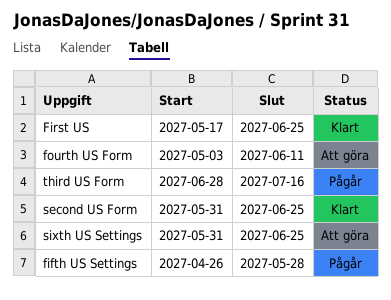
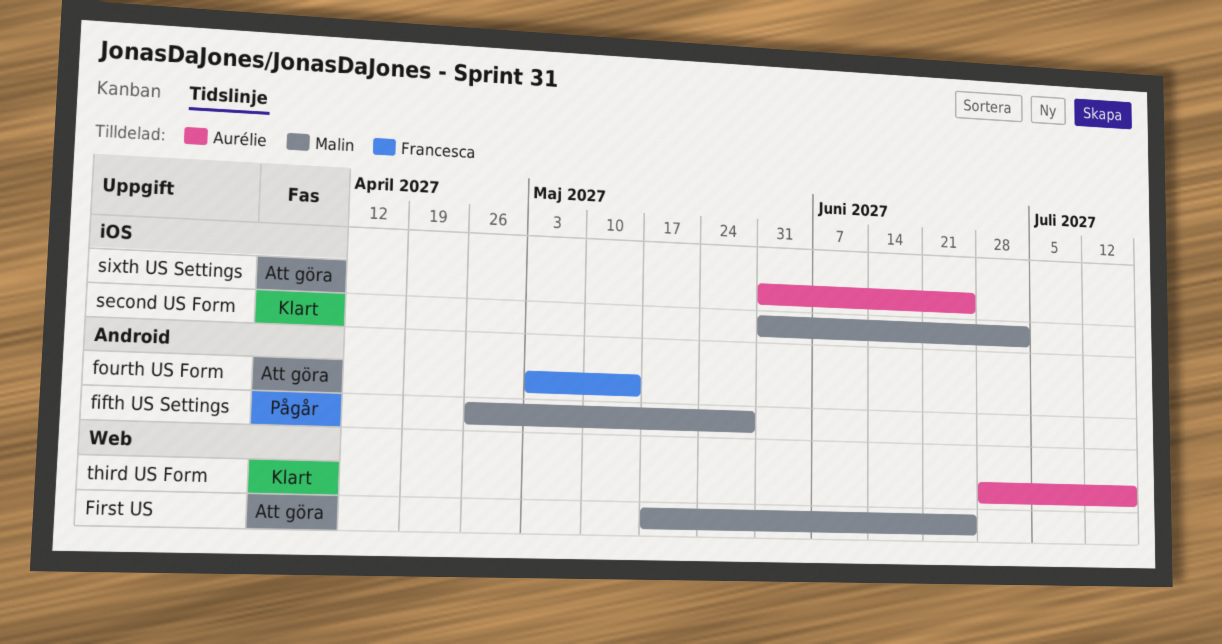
First US, status: Klart -> Att göra
fourth US Form, due: Jun 11 -> May 14
second US Form, due: Jun 25 -> Jul 2
third US Form, status: Pågår -> Klart

